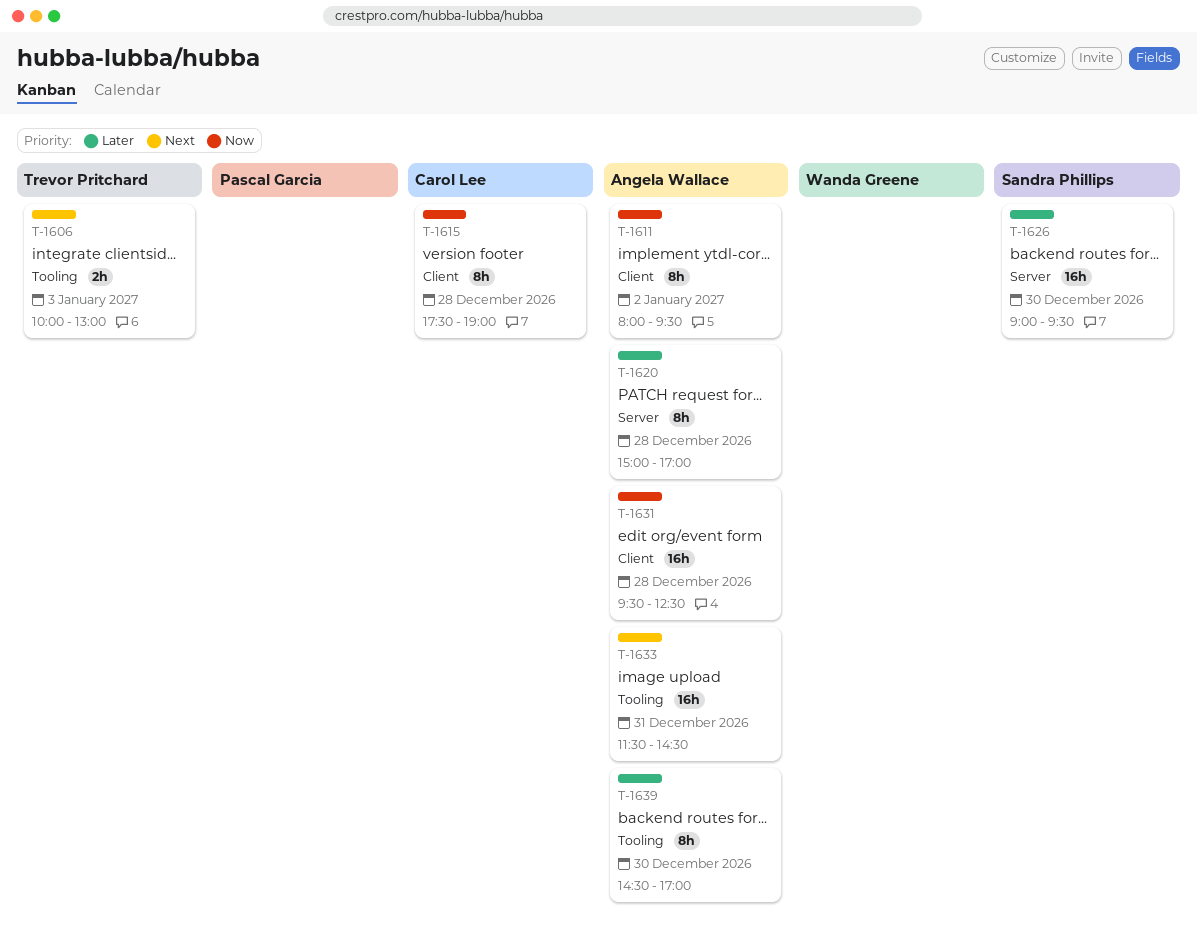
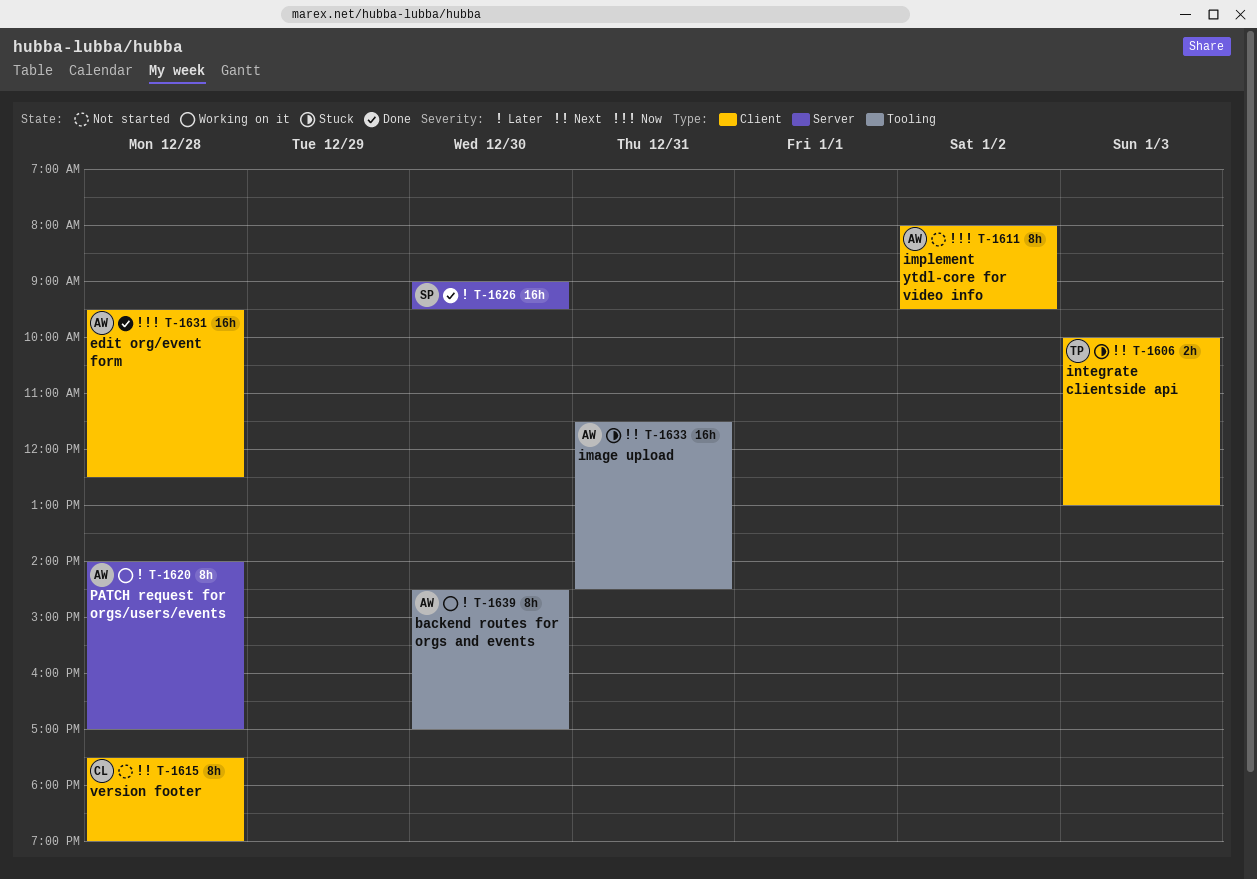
T-1606, label: Tooling -> Client
T-1615, priority: Now -> Next
T-1620, begins: 15:00 -> 14:00

